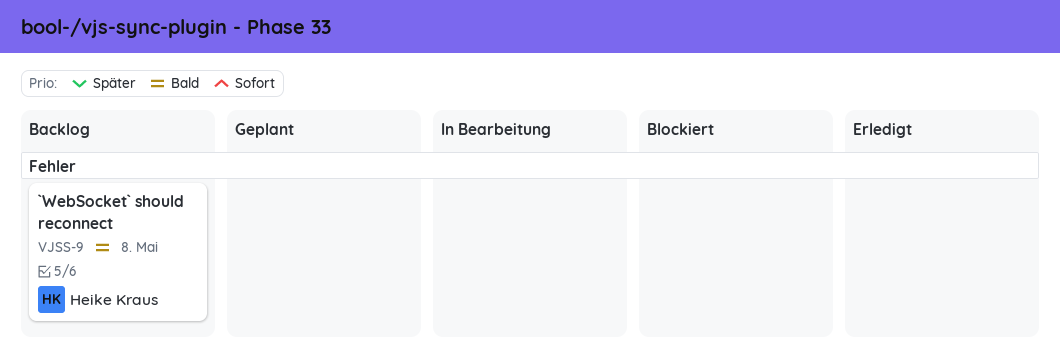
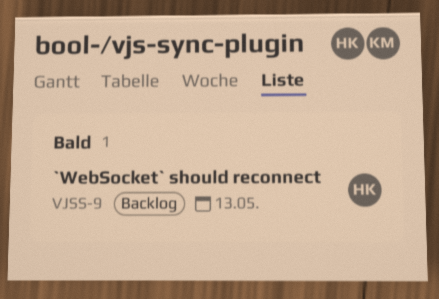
VJSS-9, due: May 8 -> May 13

